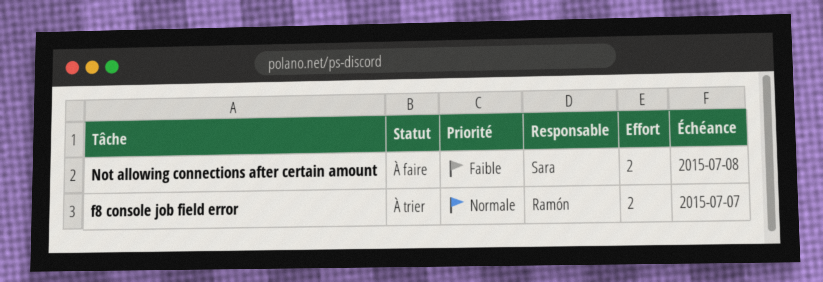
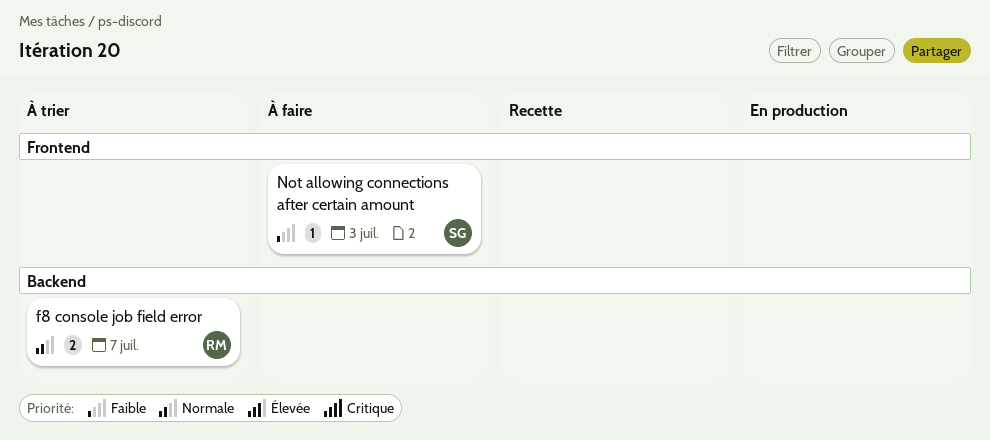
Not allowing connections after certain amount, estimate: 2 -> 1
Not allowing connections after certain amount, due: Jul 8 -> Jul 3

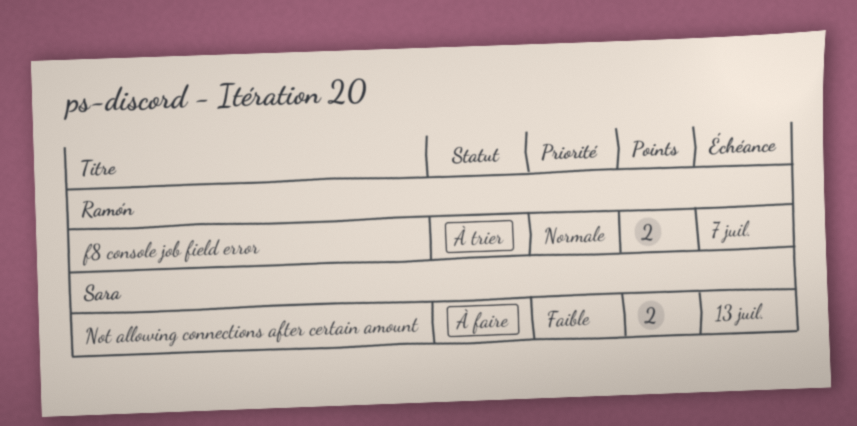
Not allowing connections after certain amount, estimate: 1 -> 2
Not allowing connections after certain amount, due: Jul 3 -> Jul 13

